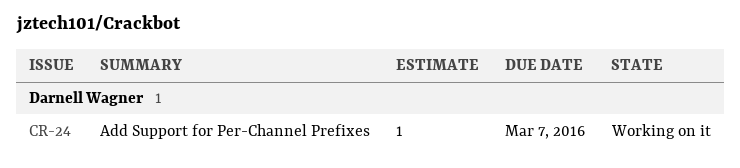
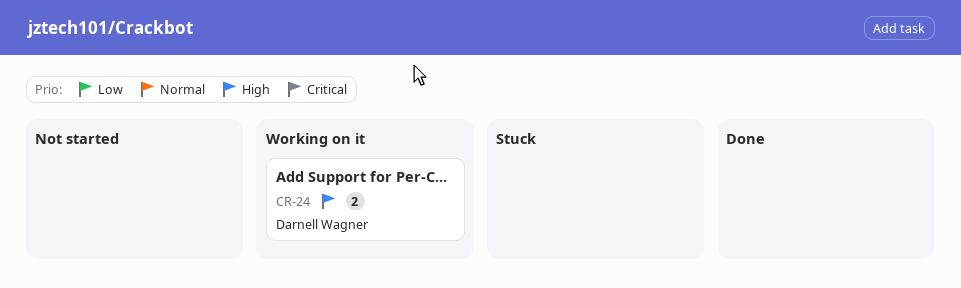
CR-24, estimate: 1 -> 2

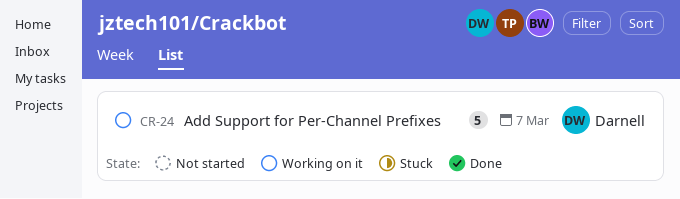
CR-24, estimate: 2 -> 5

